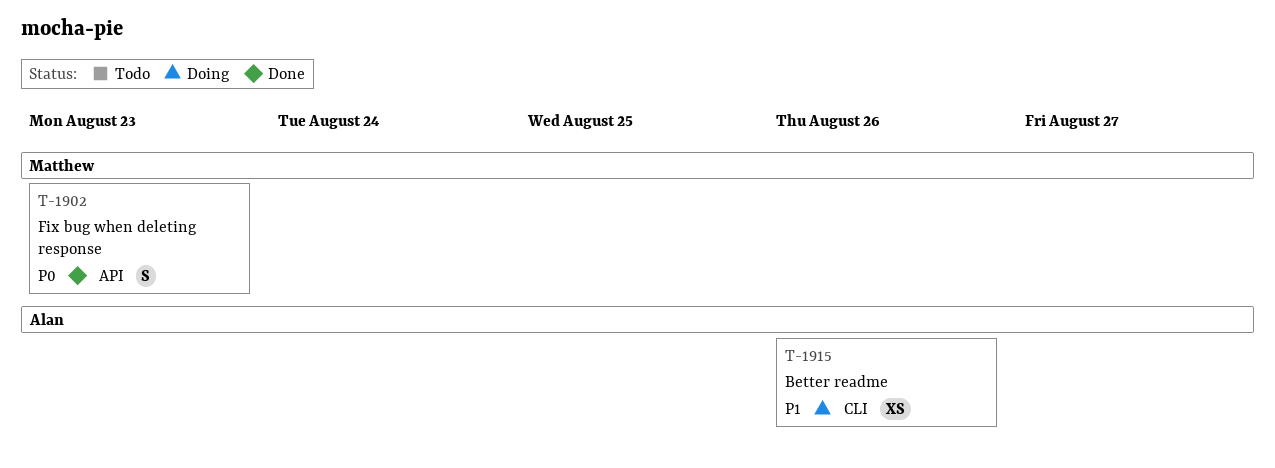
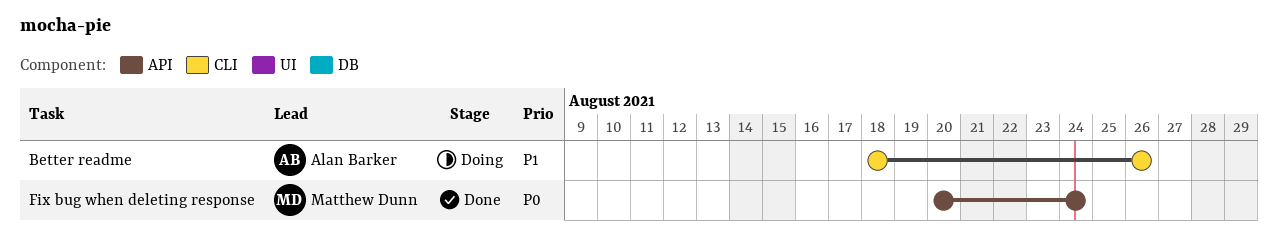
Fix bug when deleting response, due: Aug 23 -> Aug 24

